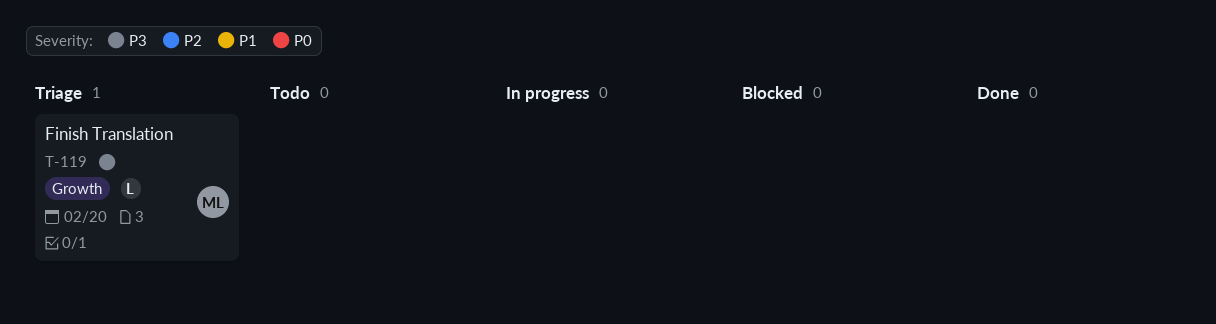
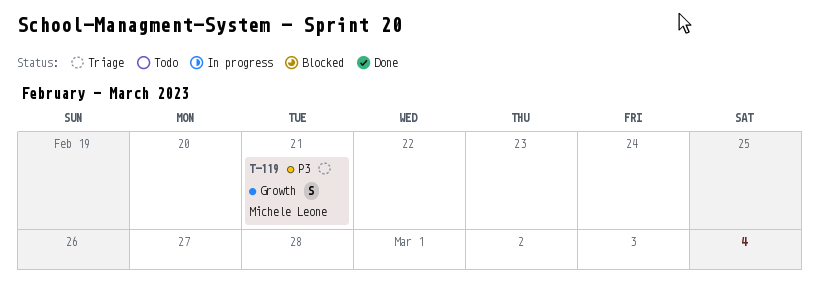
T-119, estimate: L -> S
T-119, due: Feb 20 -> Feb 21

